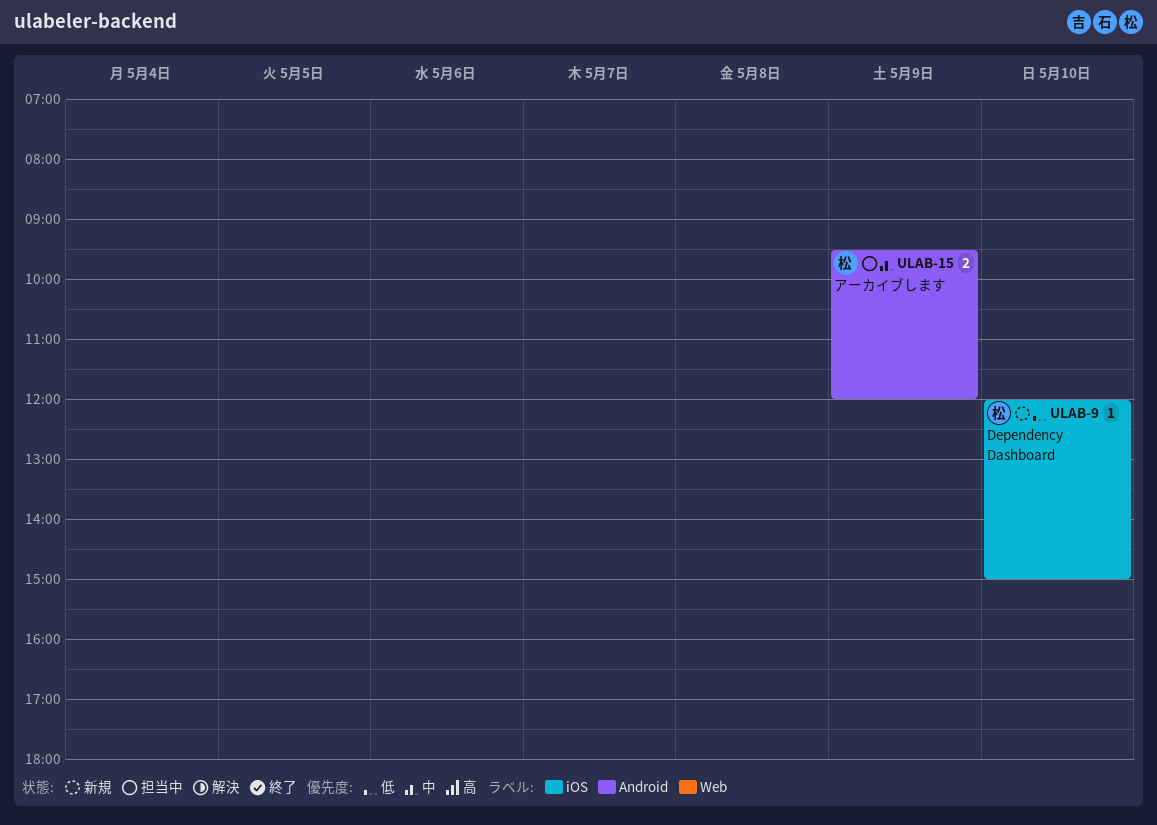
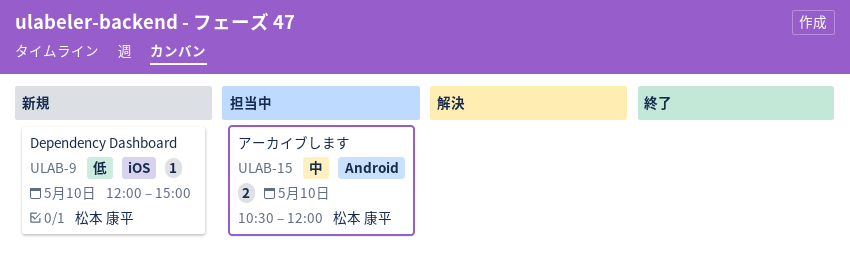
ULAB-15, day: May 9 -> May 10
ULAB-15, begins: 09:30 -> 10:30

